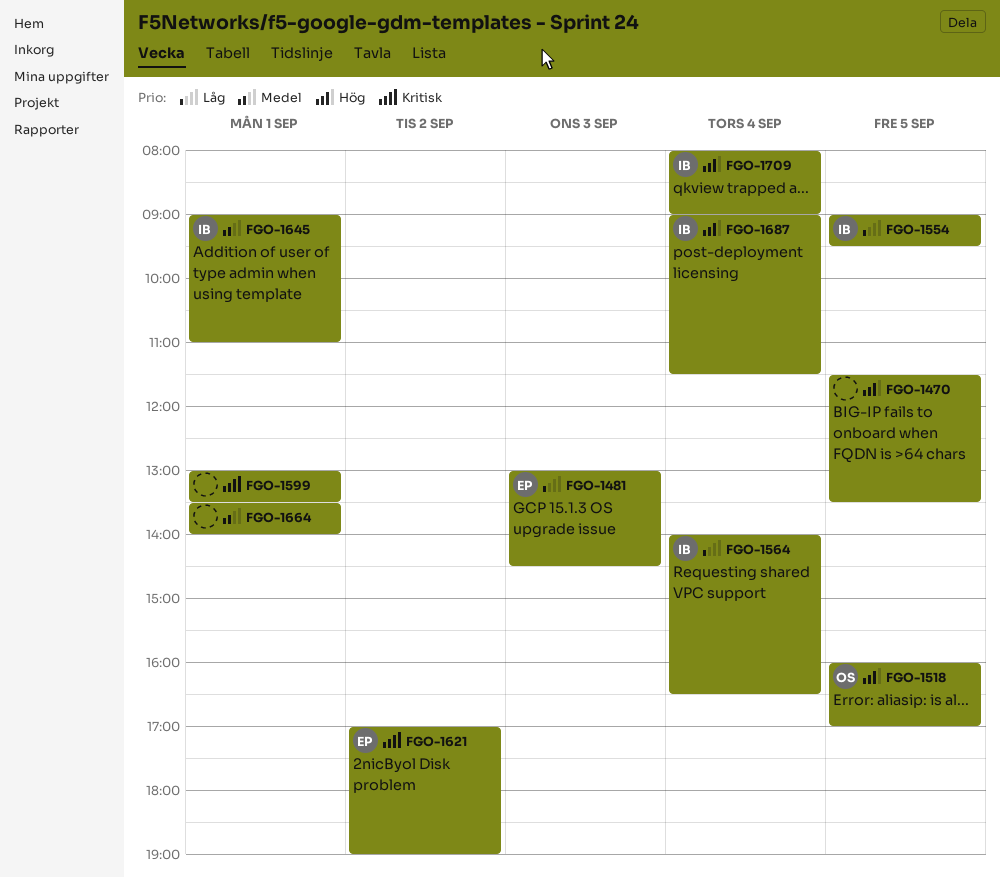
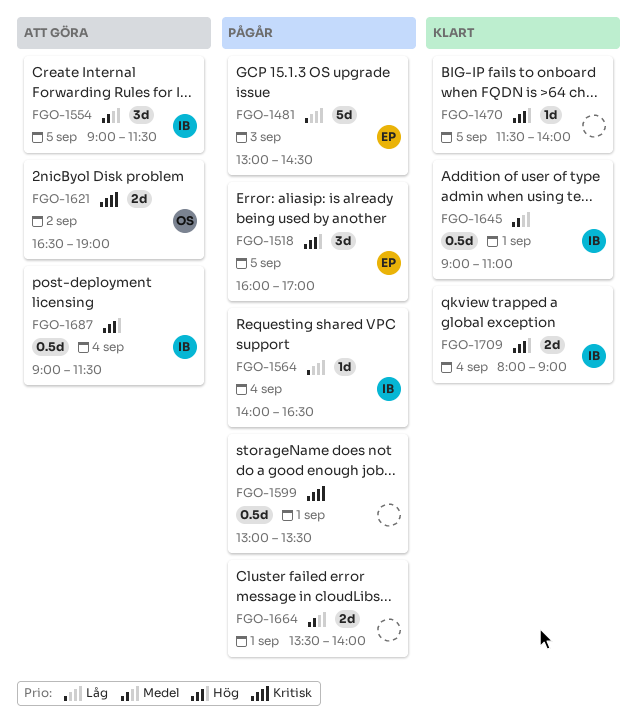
FGO-1470, ends: 13:30 -> 14:00
FGO-1518, owner: OS -> EP
FGO-1554, priority: Låg -> Medel
FGO-1554, ends: 09:30 -> 11:30
FGO-1621, owner: EP -> OS
FGO-1621, begins: 17:00 -> 16:30

